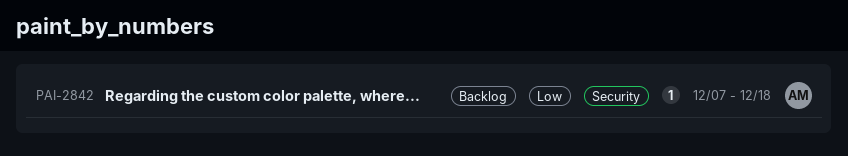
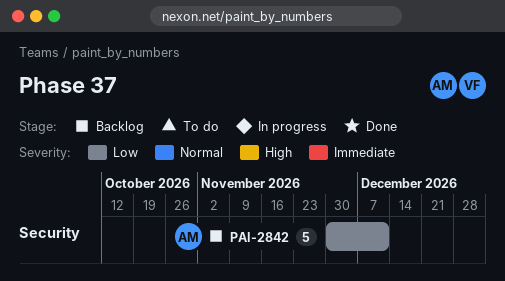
PAI-2842, estimate: 1 -> 5
PAI-2842, start: Dec 7 -> Nov 30
PAI-2842, due: Dec 18 -> Dec 11

